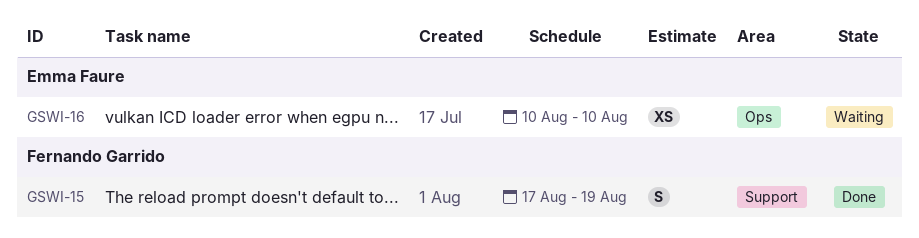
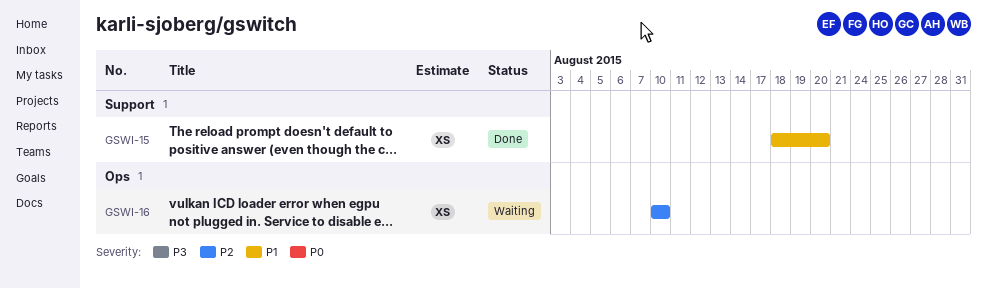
GSWI-15, estimate: S -> XS
GSWI-15, start: Aug 17 -> Aug 18
GSWI-15, due: Aug 19 -> Aug 20

